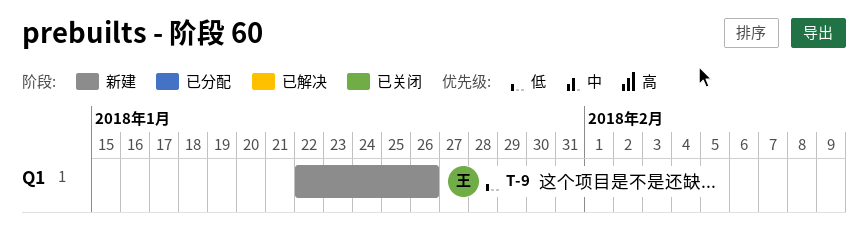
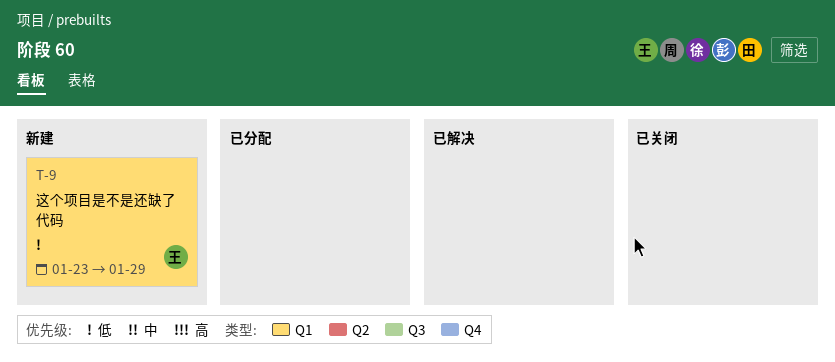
T-9, start: Jan 22 -> Jan 23
T-9, due: Jan 26 -> Jan 29

